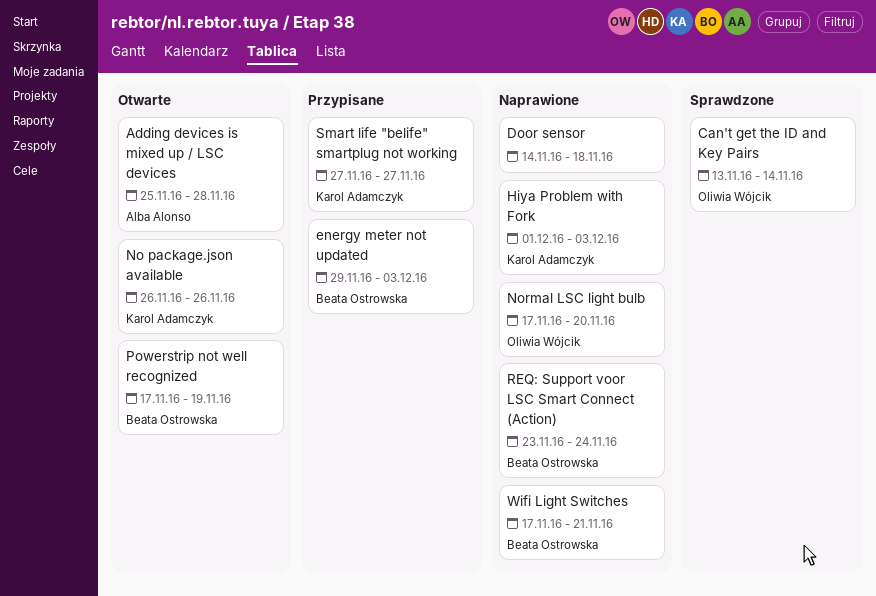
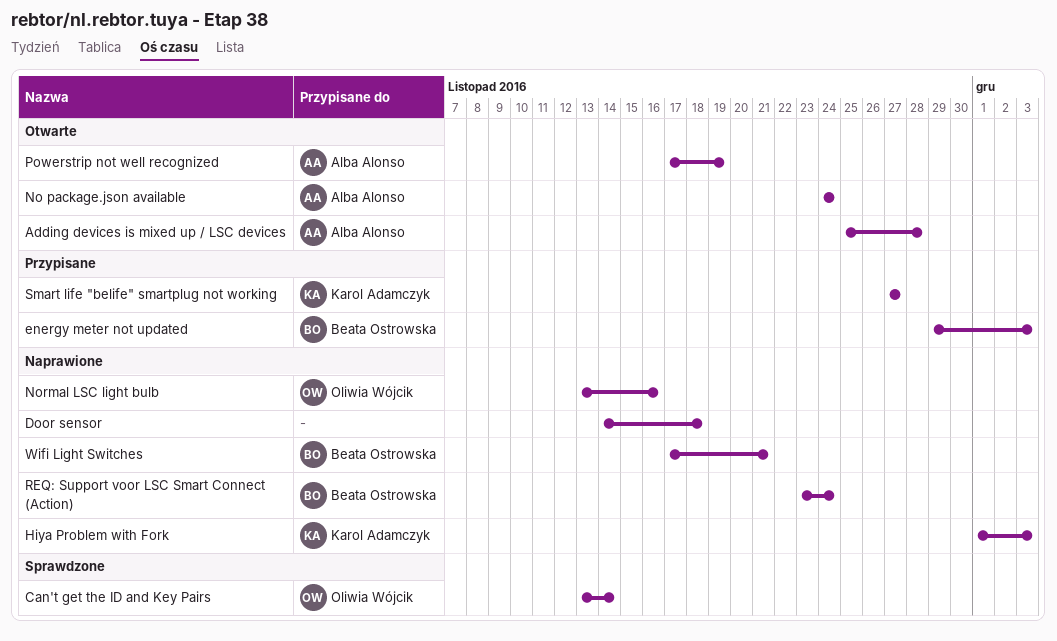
No package.json available, owner: Karol Adamczyk -> Alba Alonso
No package.json available, start: Nov 26 -> Nov 24
No package.json available, due: Nov 26 -> Nov 24
Normal LSC light bulb, start: Nov 17 -> Nov 13
Normal LSC light bulb, due: Nov 20 -> Nov 16
Powerstrip not well recognized, owner: Beata Ostrowska -> Alba Alonso

